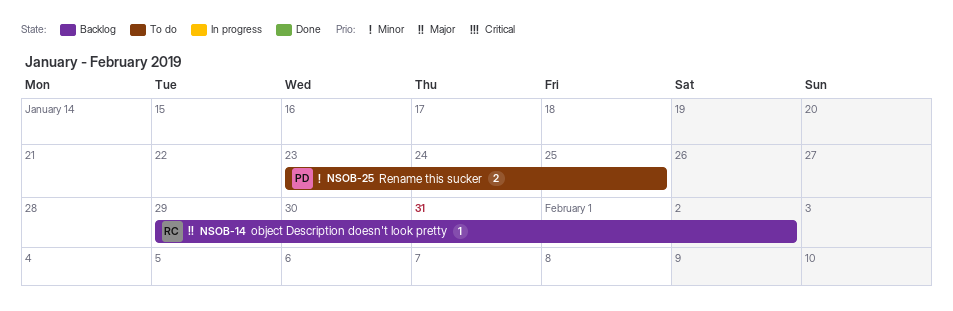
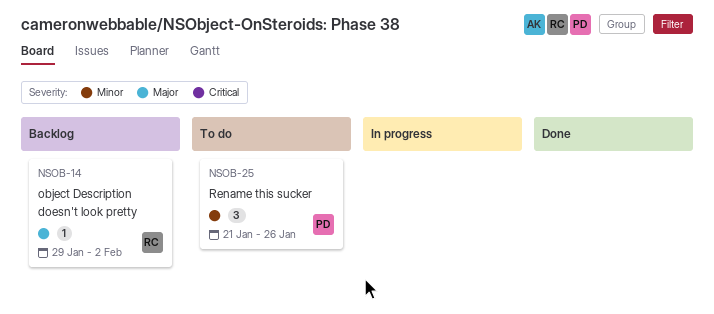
NSOB-25, estimate: 2 -> 3
NSOB-25, start: Jan 23 -> Jan 21
NSOB-25, due: Jan 25 -> Jan 26

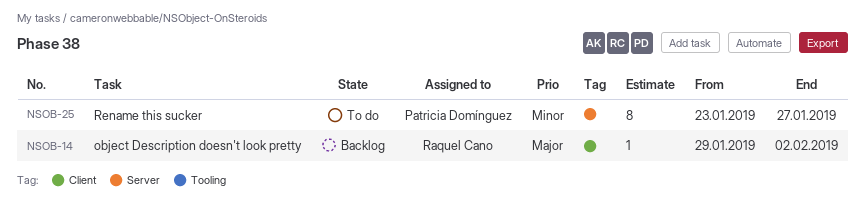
NSOB-25, estimate: 3 -> 8
NSOB-25, start: Jan 21 -> Jan 23
NSOB-25, due: Jan 26 -> Jan 27

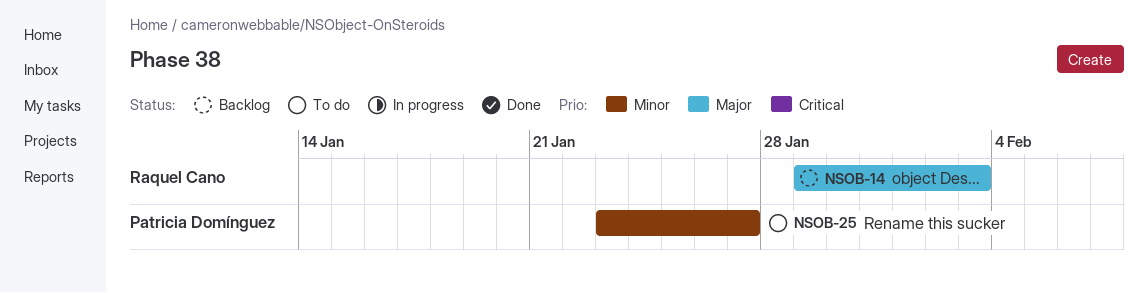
NSOB-14, due: Feb 2 -> Feb 3

